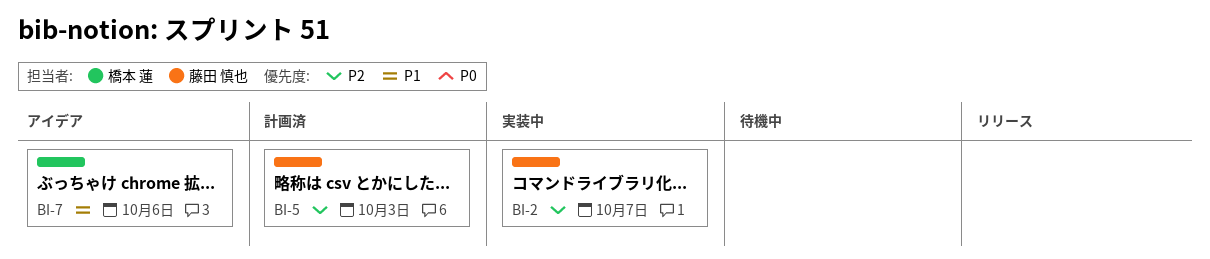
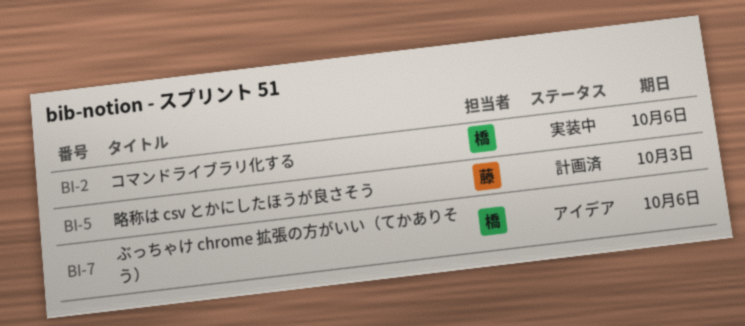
BI-2, owner: 藤田 慎也 -> 橋本 蓮
BI-2, due: Oct 7 -> Oct 6

